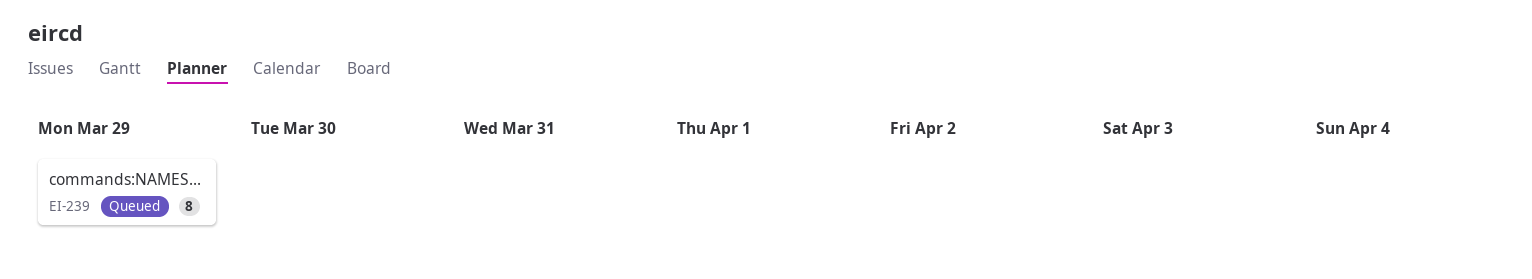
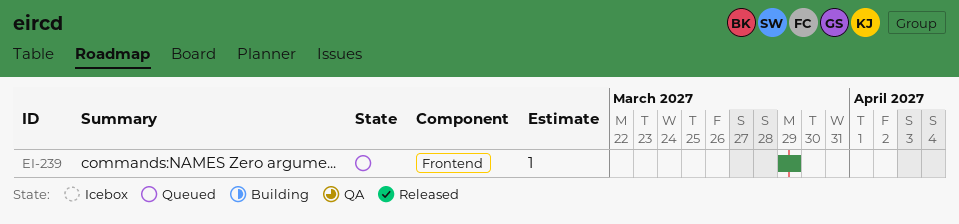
EI-239, estimate: 8 -> 1

